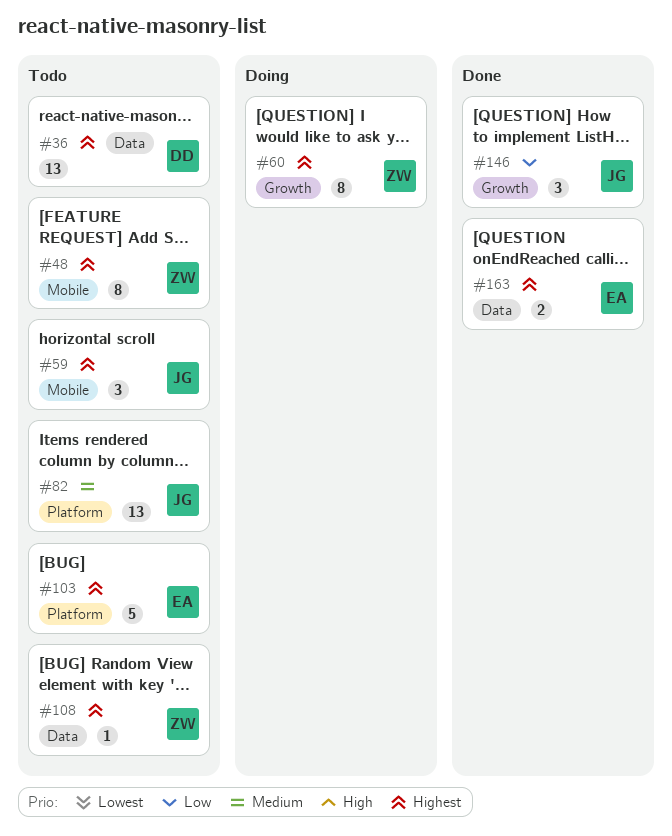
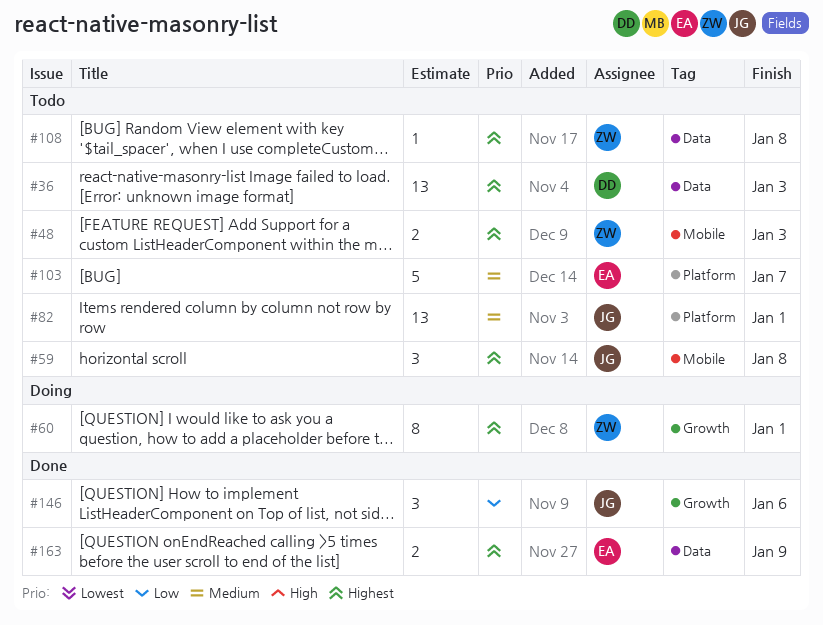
#48, estimate: 8 -> 2
#103, priority: Highest -> Medium

